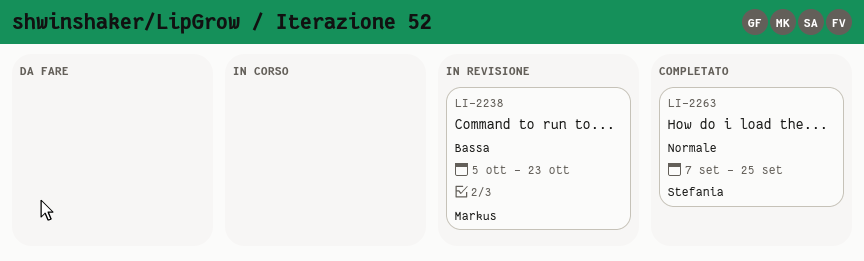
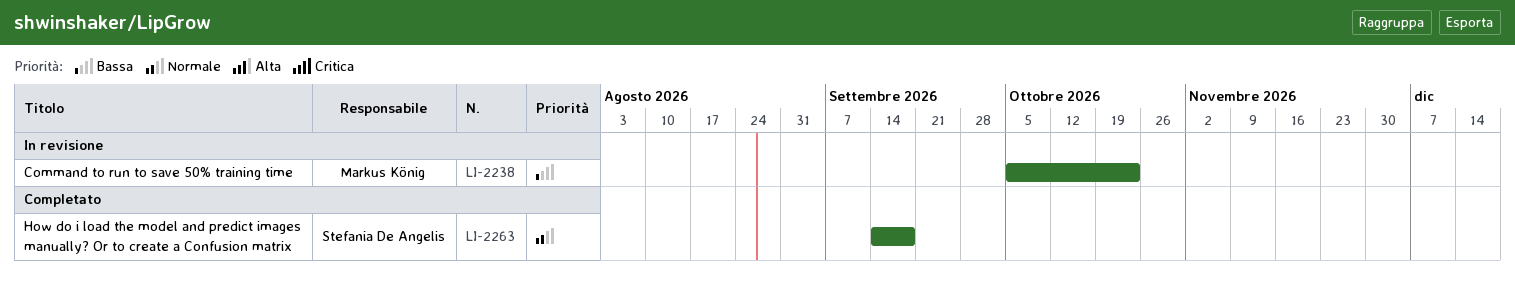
LI-2263, start: Sep 7 -> Sep 14
LI-2263, due: Sep 25 -> Sep 18

